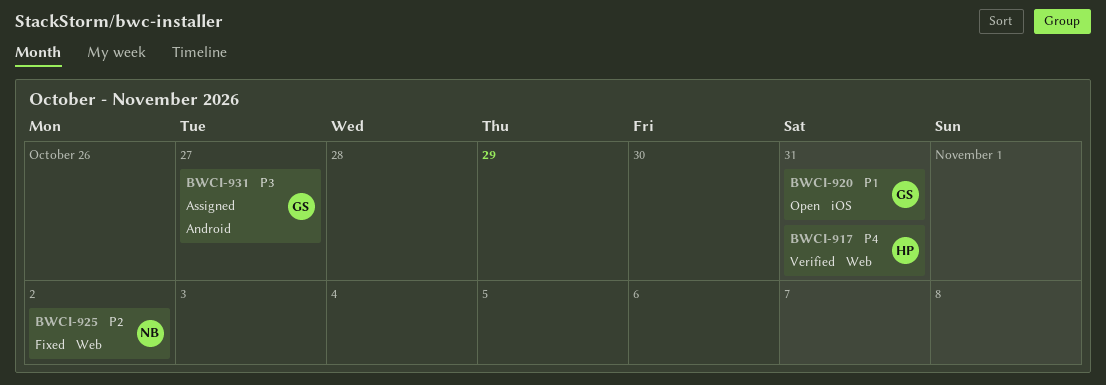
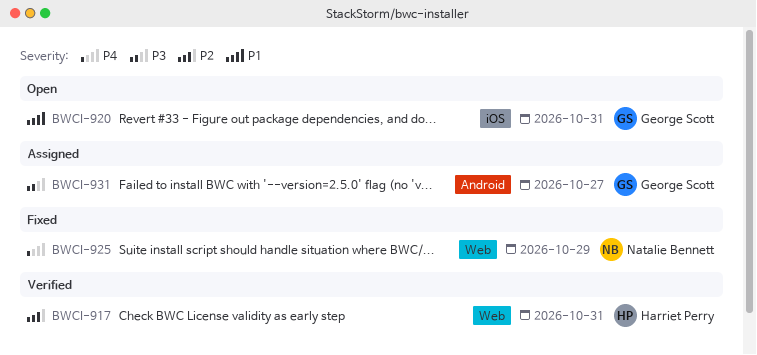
BWCI-917, priority: P4 -> P2
BWCI-925, priority: P2 -> P4
BWCI-925, due: Nov 2 -> Oct 29

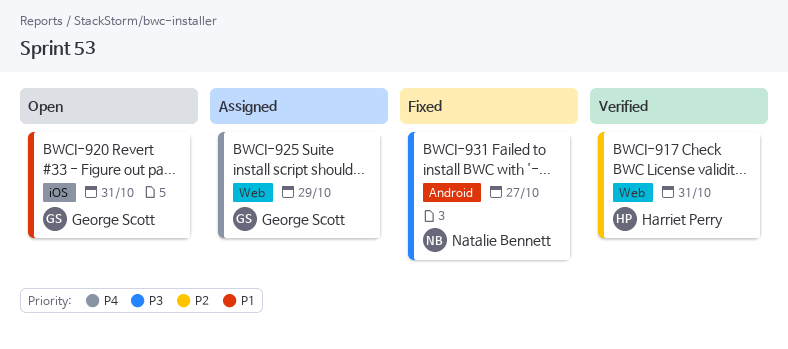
BWCI-925, status: Fixed -> Assigned
BWCI-925, owner: Natalie Bennett -> George Scott
BWCI-931, status: Assigned -> Fixed
BWCI-931, owner: George Scott -> Natalie Bennett

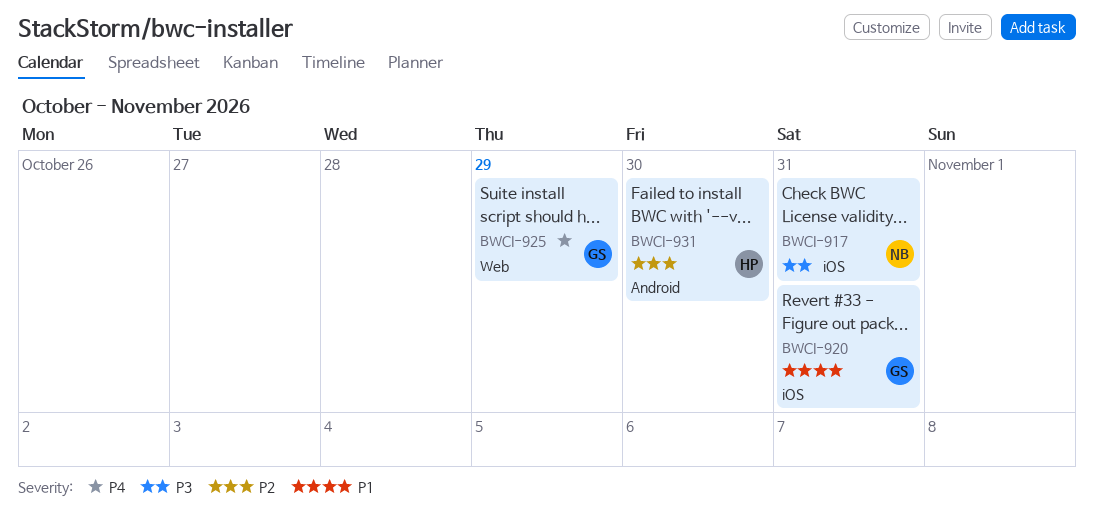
BWCI-917, owner: Harriet Perry -> Natalie Bennett
BWCI-917, priority: P2 -> P3
BWCI-917, label: Web -> iOS
BWCI-931, owner: Natalie Bennett -> Harriet Perry
BWCI-931, priority: P3 -> P2
BWCI-931, due: Oct 27 -> Oct 30

